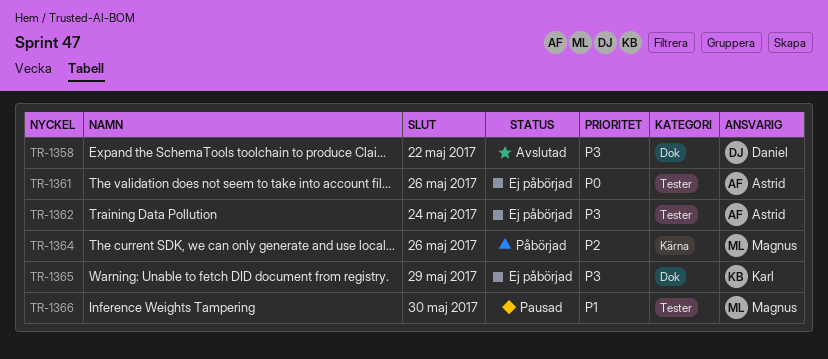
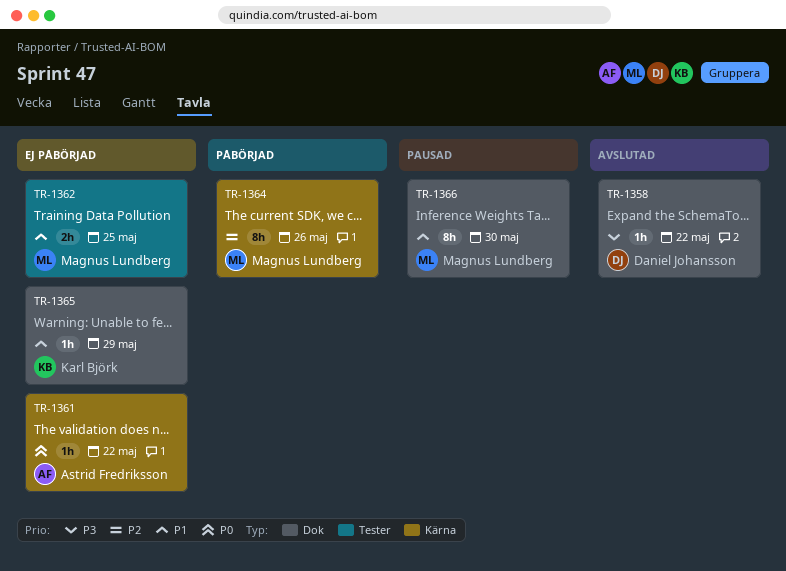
TR-1361, label: Tester -> Kärna
TR-1361, due: May 26 -> May 22
TR-1362, owner: Astrid Fredriksson -> Magnus Lundberg
TR-1362, priority: P3 -> P1
TR-1362, due: May 24 -> May 25
TR-1365, priority: P3 -> P1
TR-1366, label: Tester -> Dok

